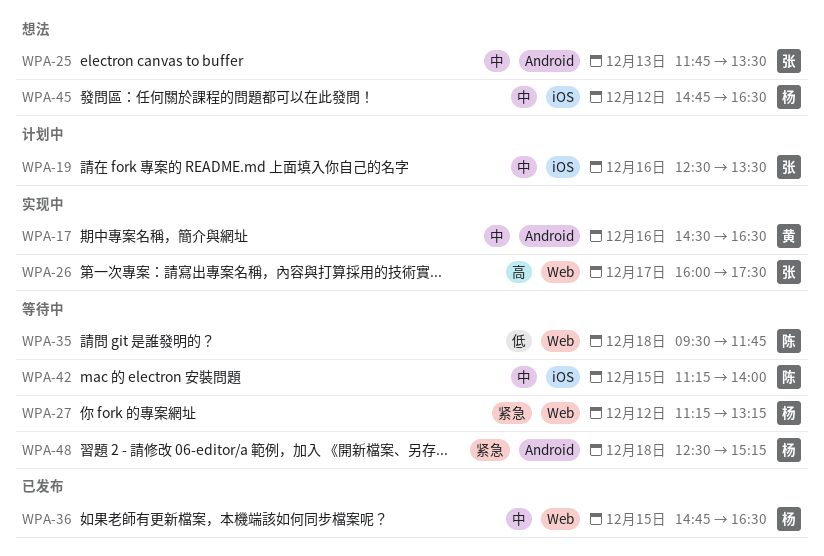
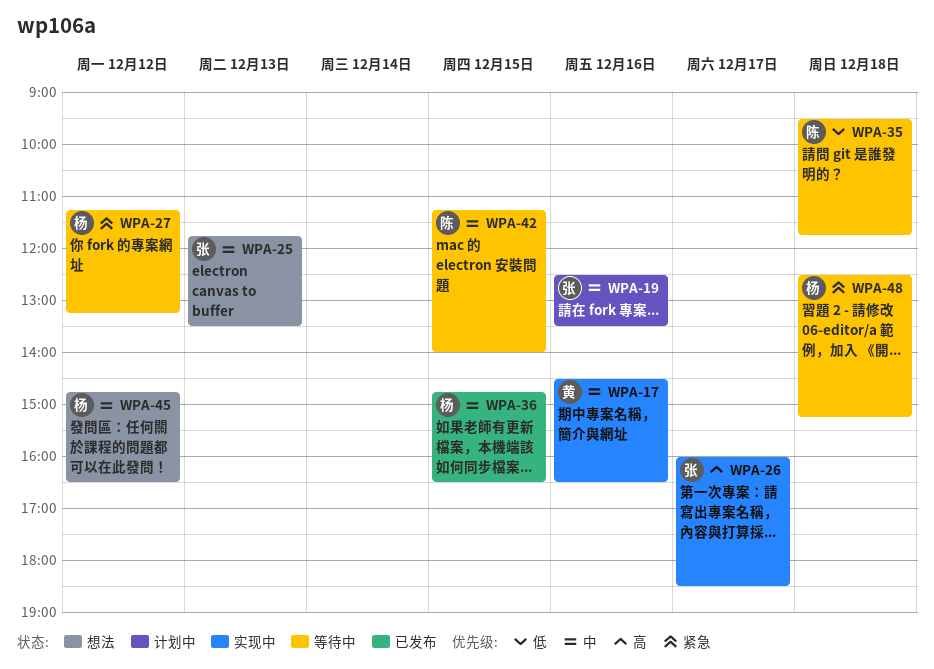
WPA-26, ends: 17:30 -> 18:30

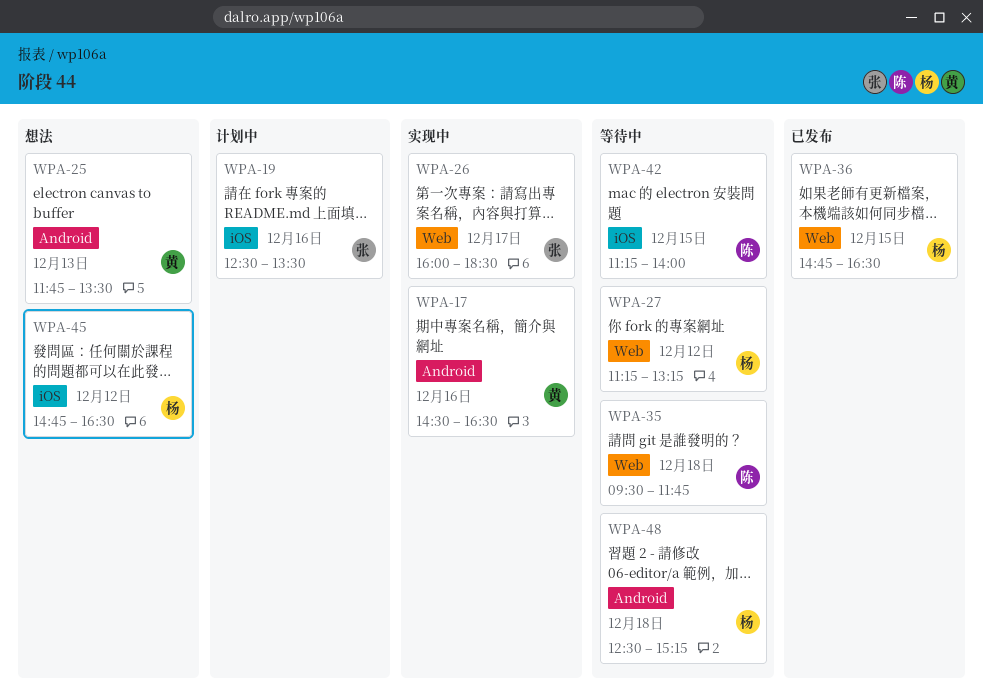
WPA-25, owner: 张 -> 黄

